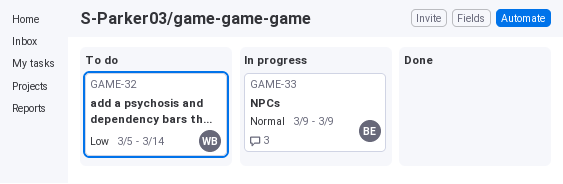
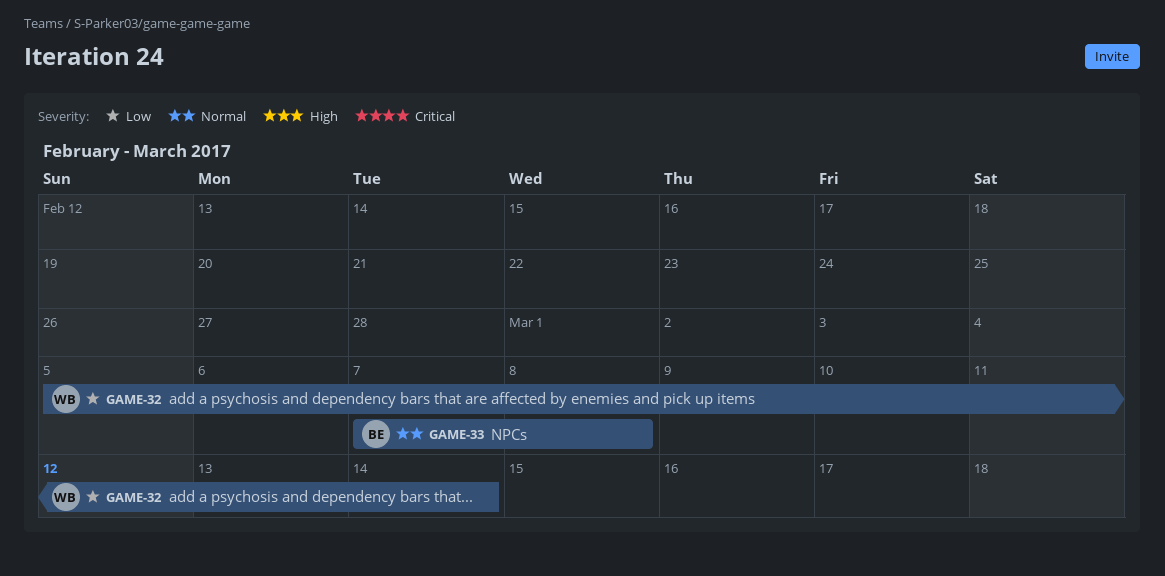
GAME-33, start: Mar 9 -> Mar 7
GAME-33, due: Mar 9 -> Mar 8

